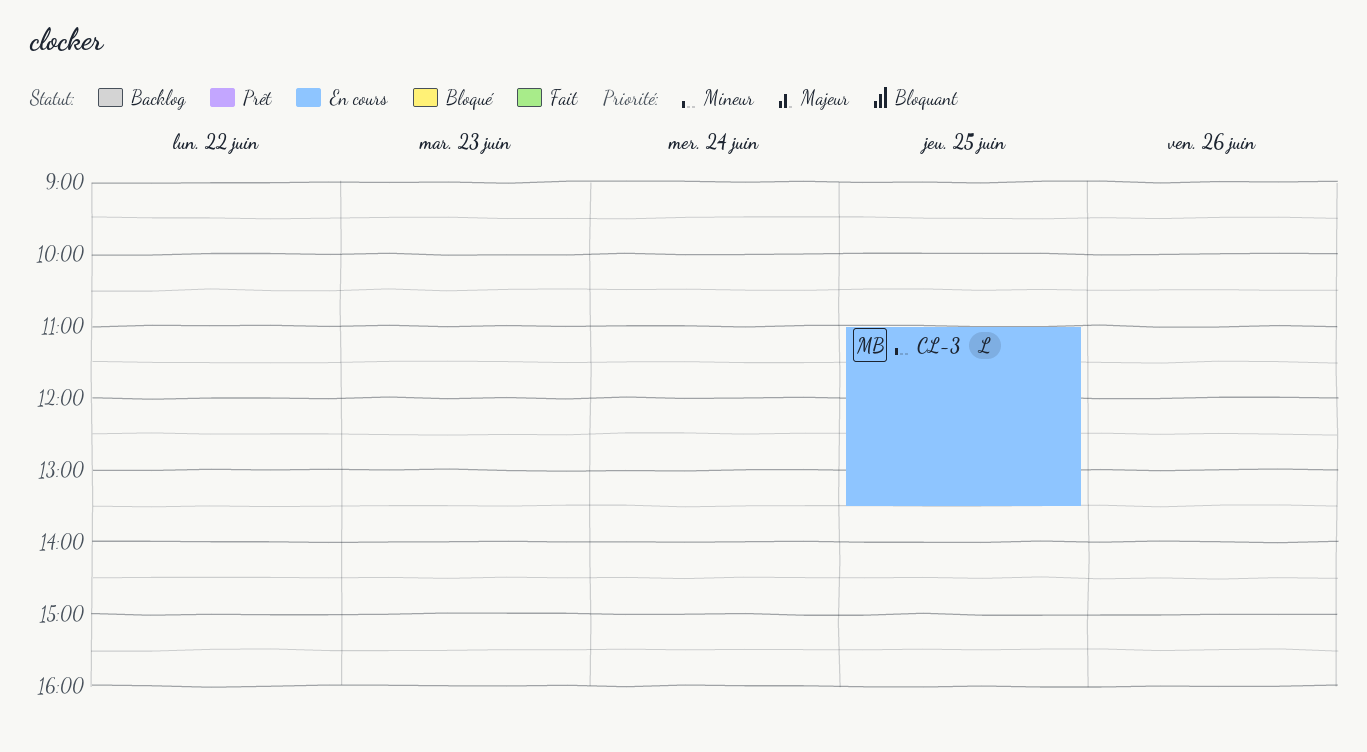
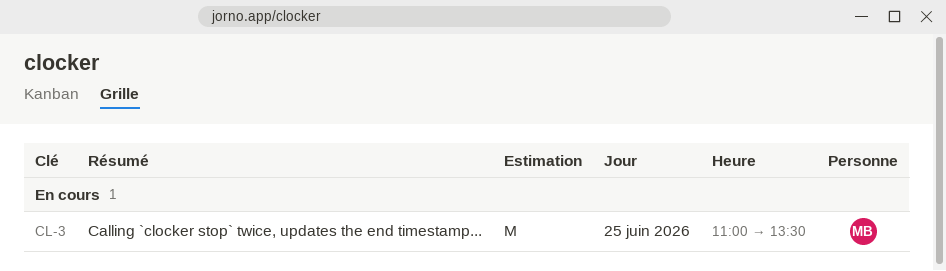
CL-3, estimate: L -> M

